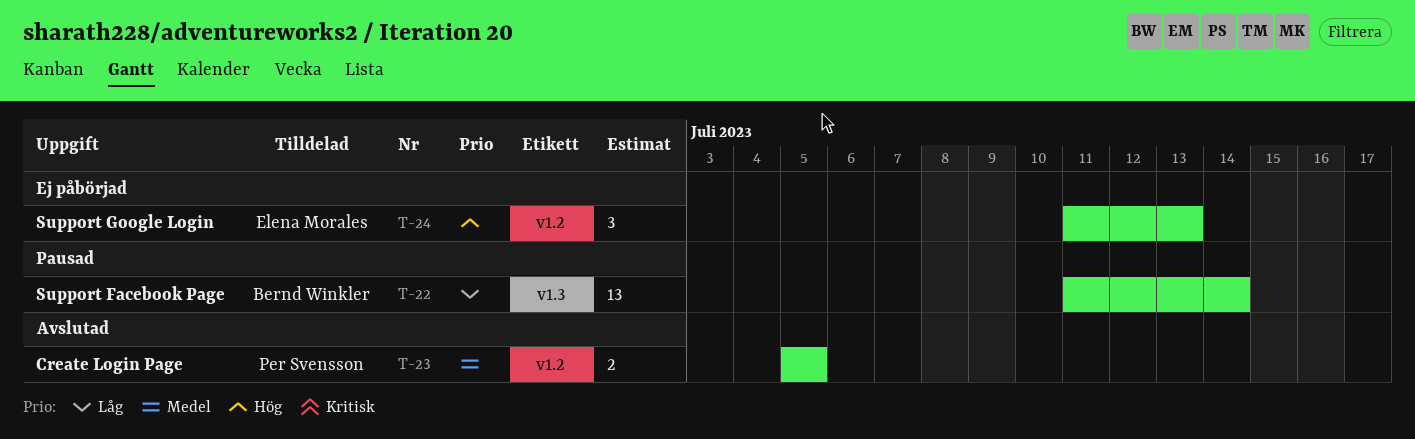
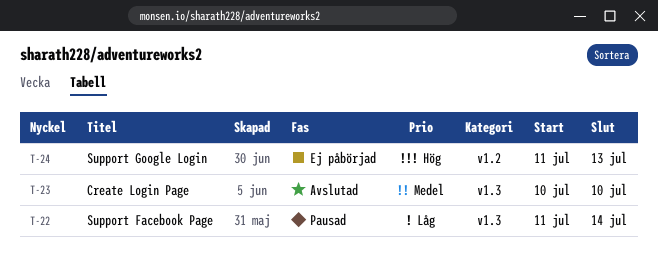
T-23, label: v1.2 -> v1.3
T-23, start: Jul 5 -> Jul 10
T-23, due: Jul 5 -> Jul 10

